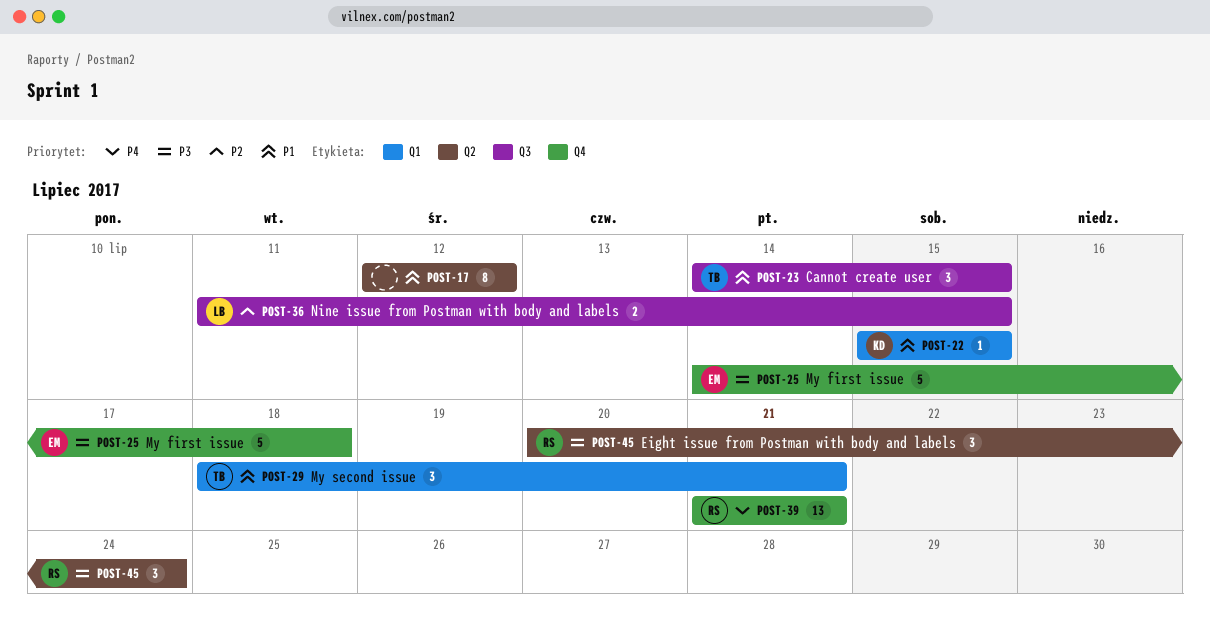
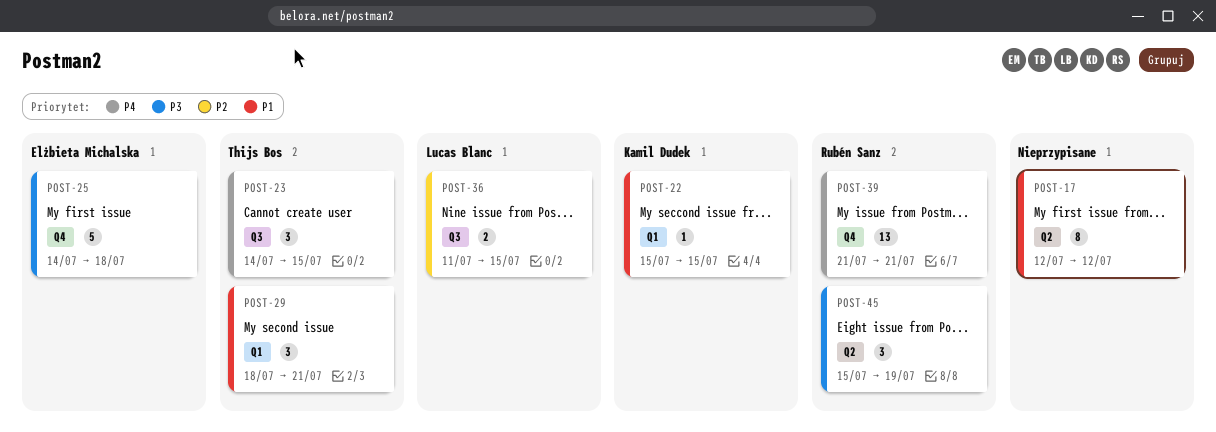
POST-23, priority: P1 -> P4
POST-45, start: Jul 20 -> Jul 15
POST-45, due: Jul 24 -> Jul 19

